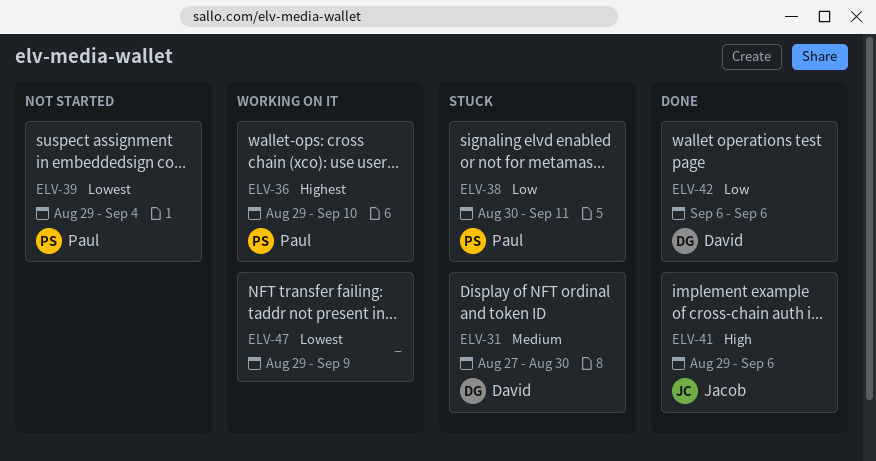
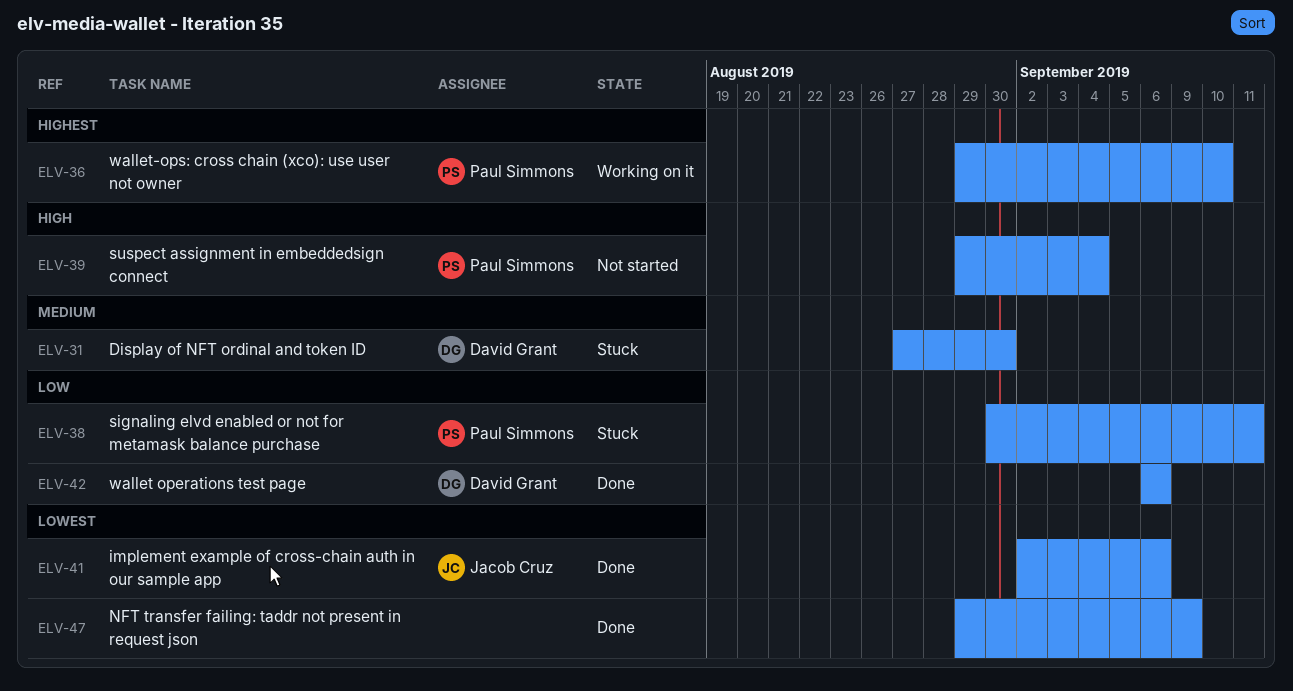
ELV-39, priority: Lowest -> High
ELV-41, priority: High -> Lowest
ELV-41, start: Aug 29 -> Sep 2
ELV-47, status: Working on it -> Done

